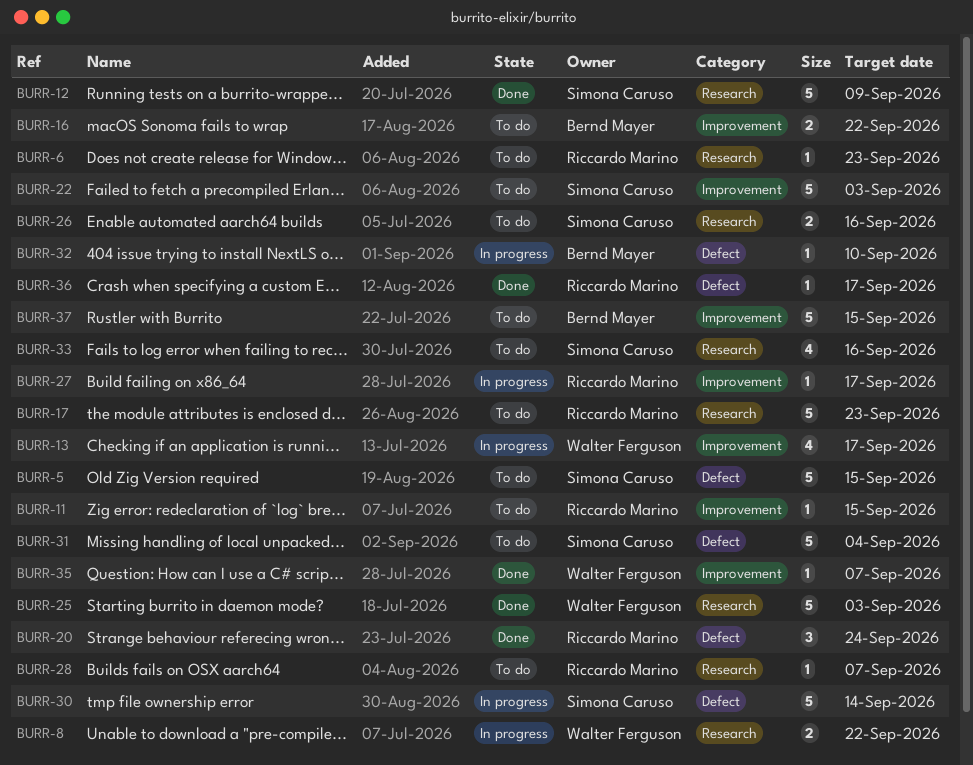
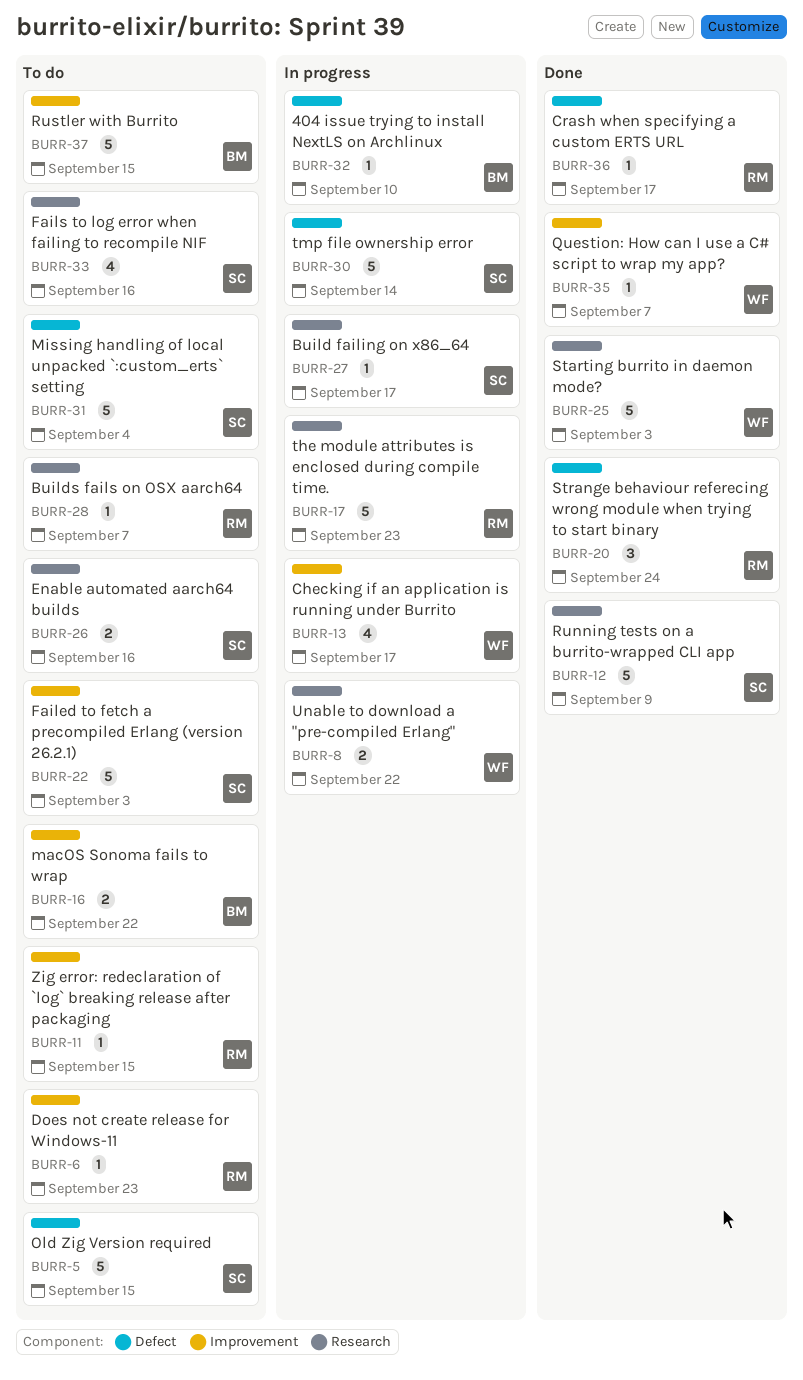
BURR-6, label: Research -> Improvement
BURR-17, status: To do -> In progress
BURR-27, owner: Riccardo Marino -> Simona Caruso
BURR-27, label: Improvement -> Research

